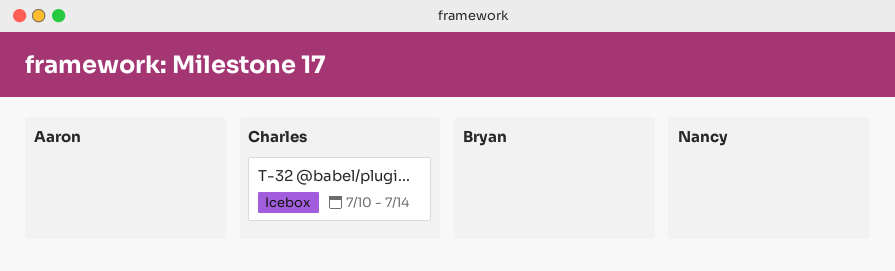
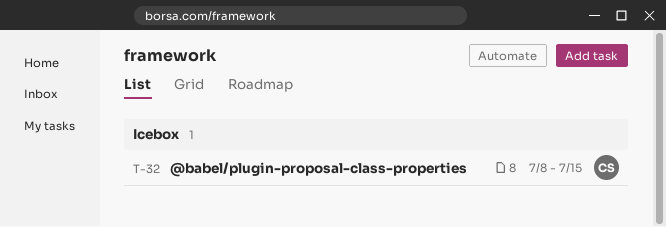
T-32, start: Jul 10 -> Jul 8
T-32, due: Jul 14 -> Jul 15

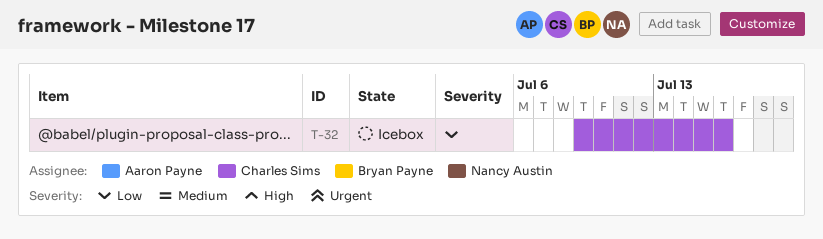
T-32, start: Jul 8 -> Jul 9
T-32, due: Jul 15 -> Jul 16

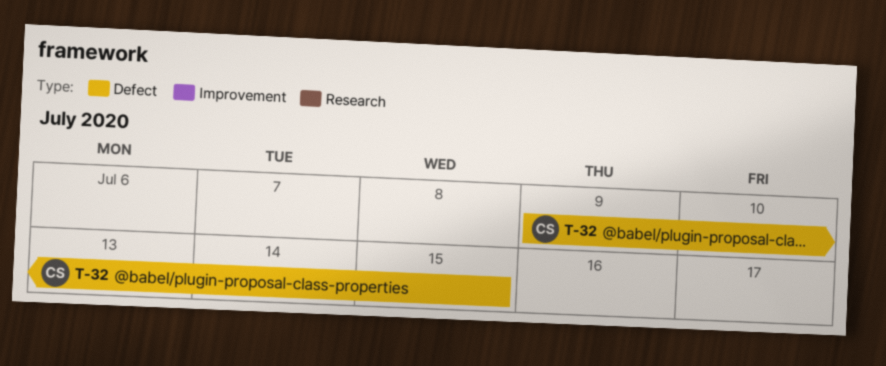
T-32, due: Jul 16 -> Jul 15

